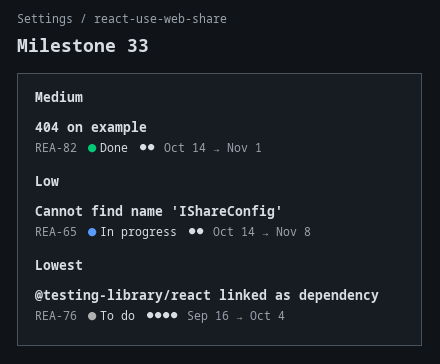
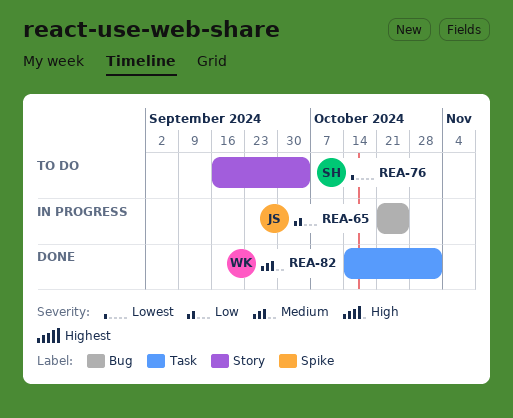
REA-65, start: Oct 14 -> Oct 21
REA-65, due: Nov 8 -> Oct 25

